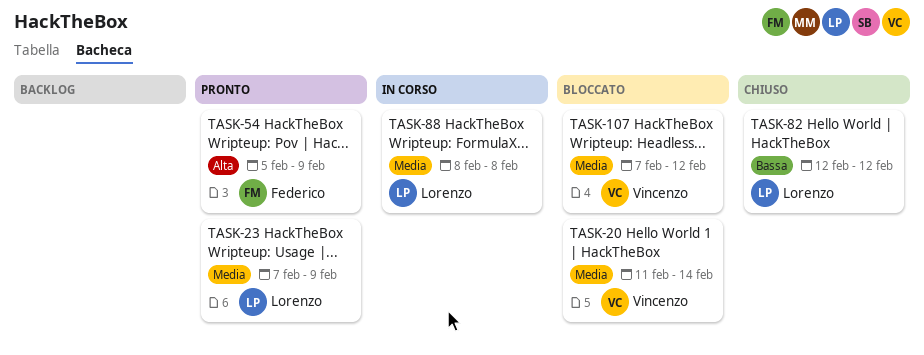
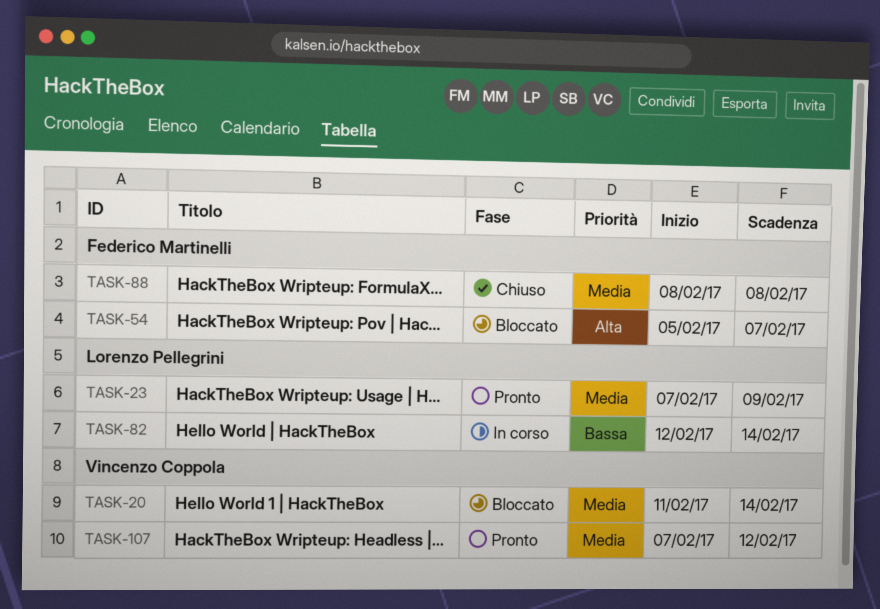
TASK-54, status: Pronto -> Bloccato
TASK-54, due: Feb 9 -> Feb 7
TASK-82, status: Chiuso -> In corso
TASK-82, due: Feb 12 -> Feb 14
TASK-88, status: In corso -> Chiuso
TASK-88, owner: Lorenzo Pellegrini -> Federico Martinelli
TASK-107, status: Bloccato -> Pronto

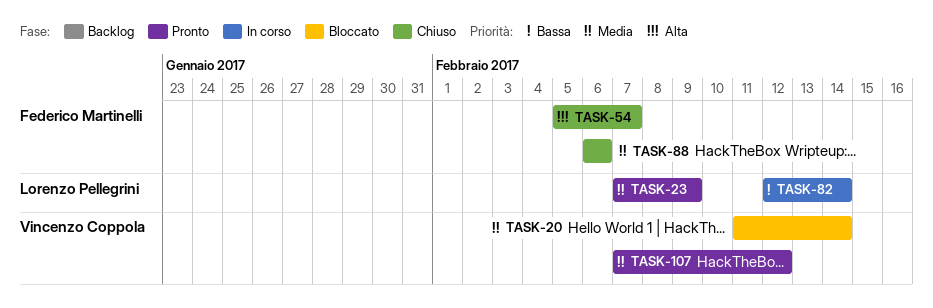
TASK-54, status: Bloccato -> Chiuso
TASK-88, start: Feb 8 -> Feb 6
TASK-88, due: Feb 8 -> Feb 6

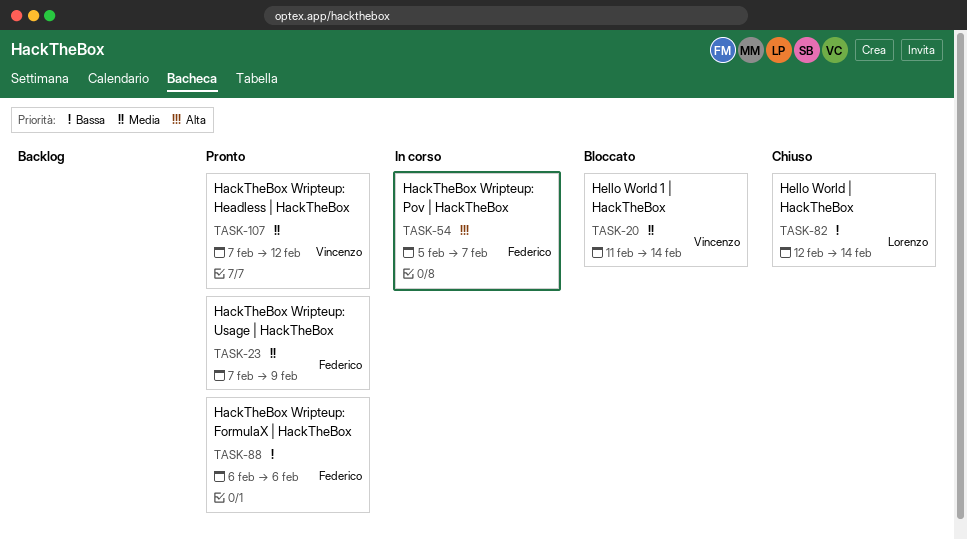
TASK-23, owner: Lorenzo Pellegrini -> Federico Martinelli
TASK-54, status: Chiuso -> In corso
TASK-82, status: In corso -> Chiuso
TASK-88, status: Chiuso -> Pronto
TASK-88, priority: Media -> Bassa

